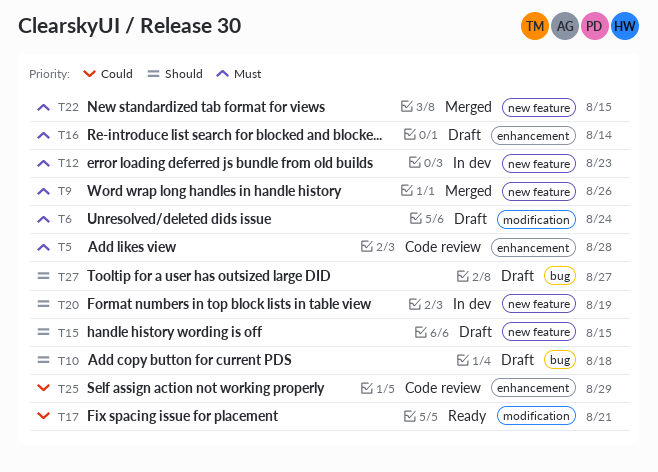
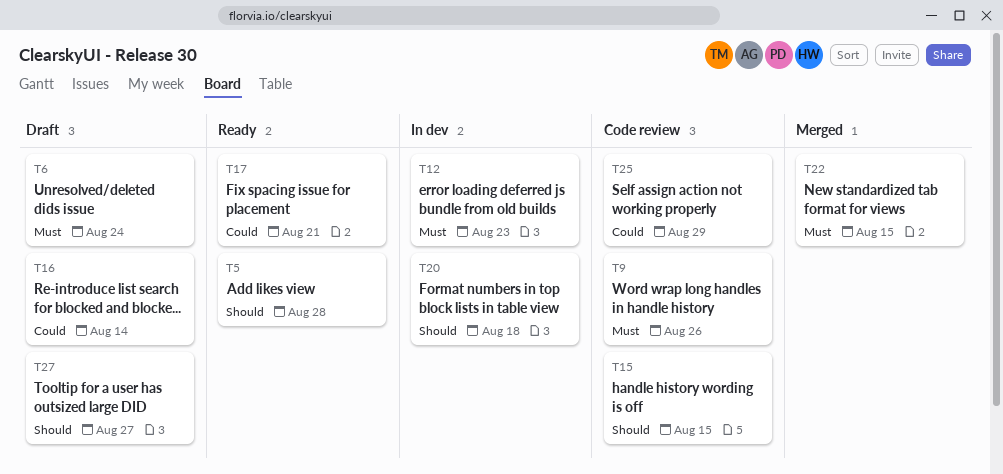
T5, status: Code review -> Ready
T5, priority: Must -> Should
T9, status: Merged -> Code review
T10: present -> none
T15, status: Draft -> Code review
T16, priority: Must -> Could
T20, due: Aug 19 -> Aug 18

